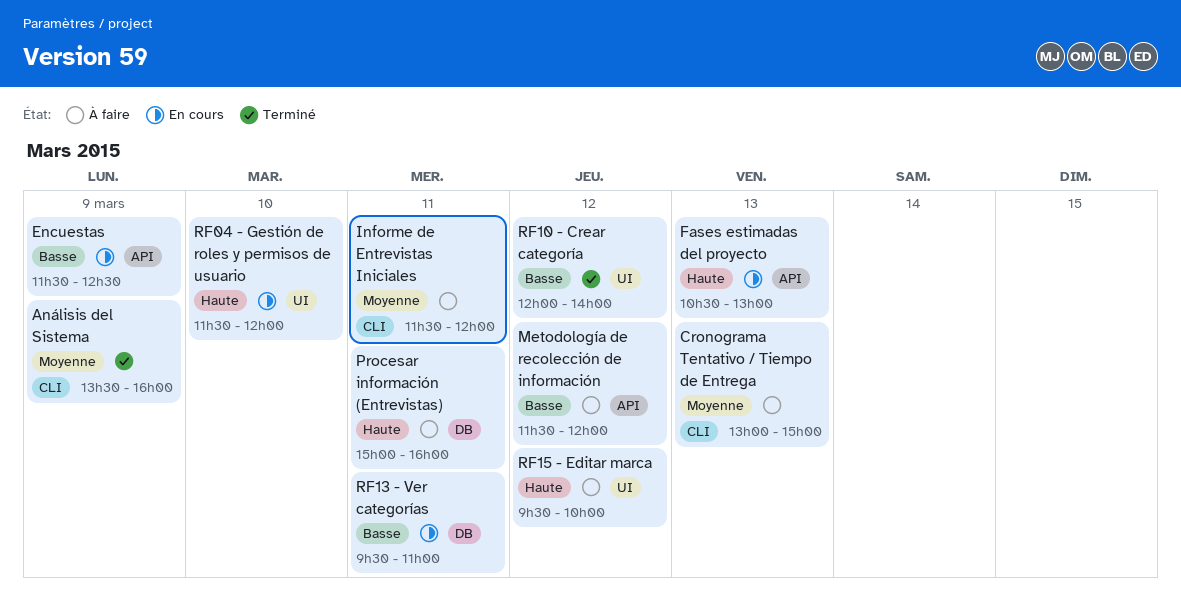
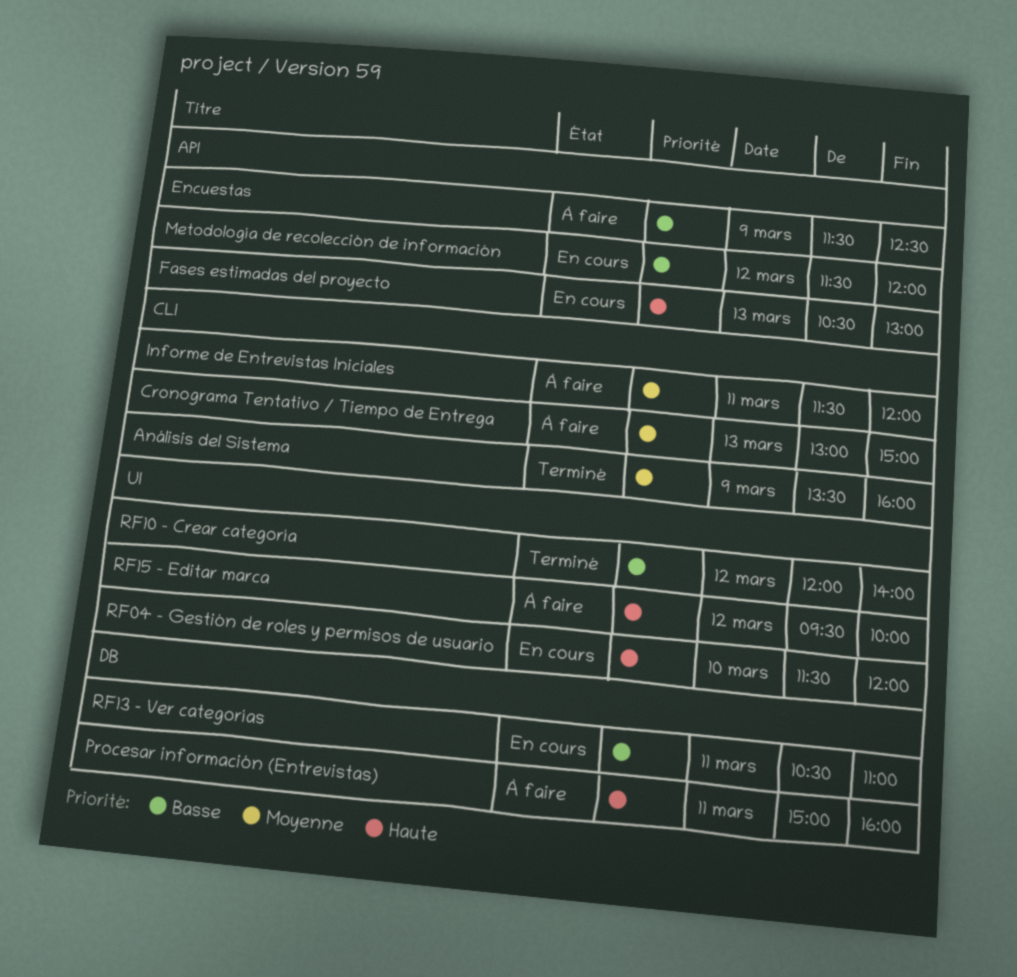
Encuestas, status: En cours -> À faire
Metodología de recolección de información, status: À faire -> En cours
RF13 - Ver categorías, begins: 09:30 -> 10:30

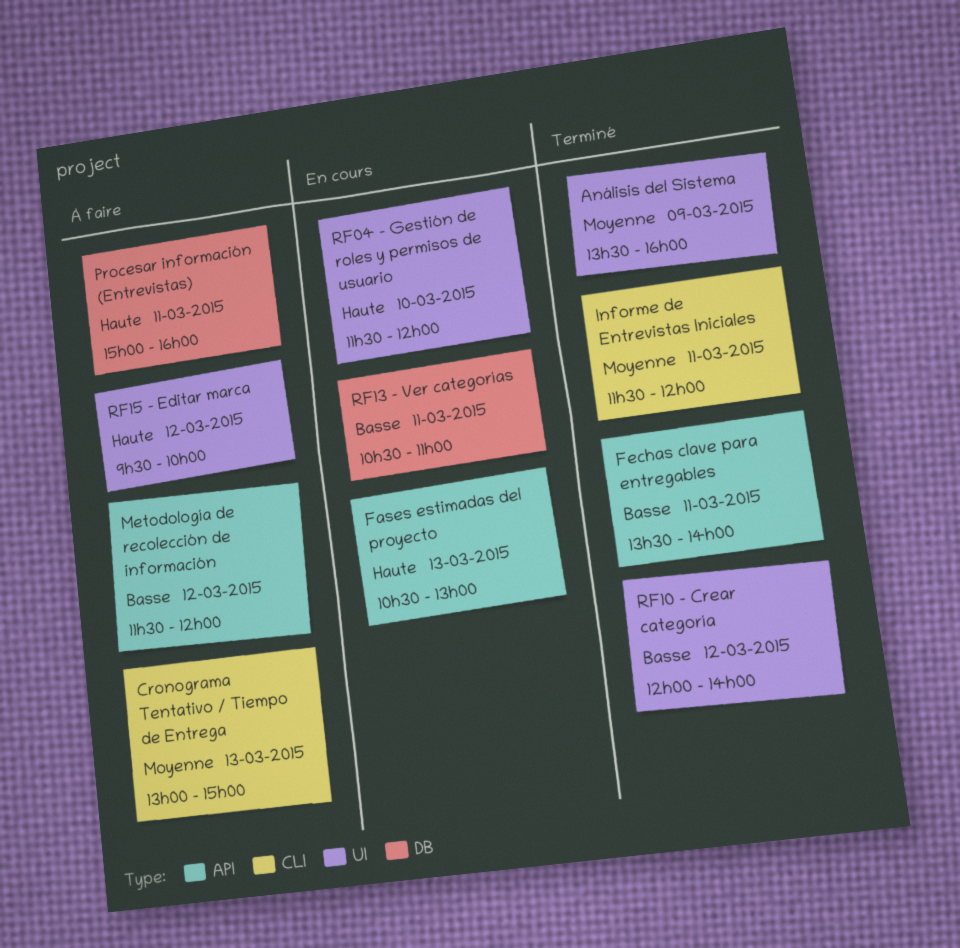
Análisis del Sistema, label: CLI -> UI
Encuestas: present -> none
Fechas clave para entregables: none -> present
Informe de Entrevistas Iniciales, status: À faire -> Terminé
Metodología de recolección de información, status: En cours -> À faire

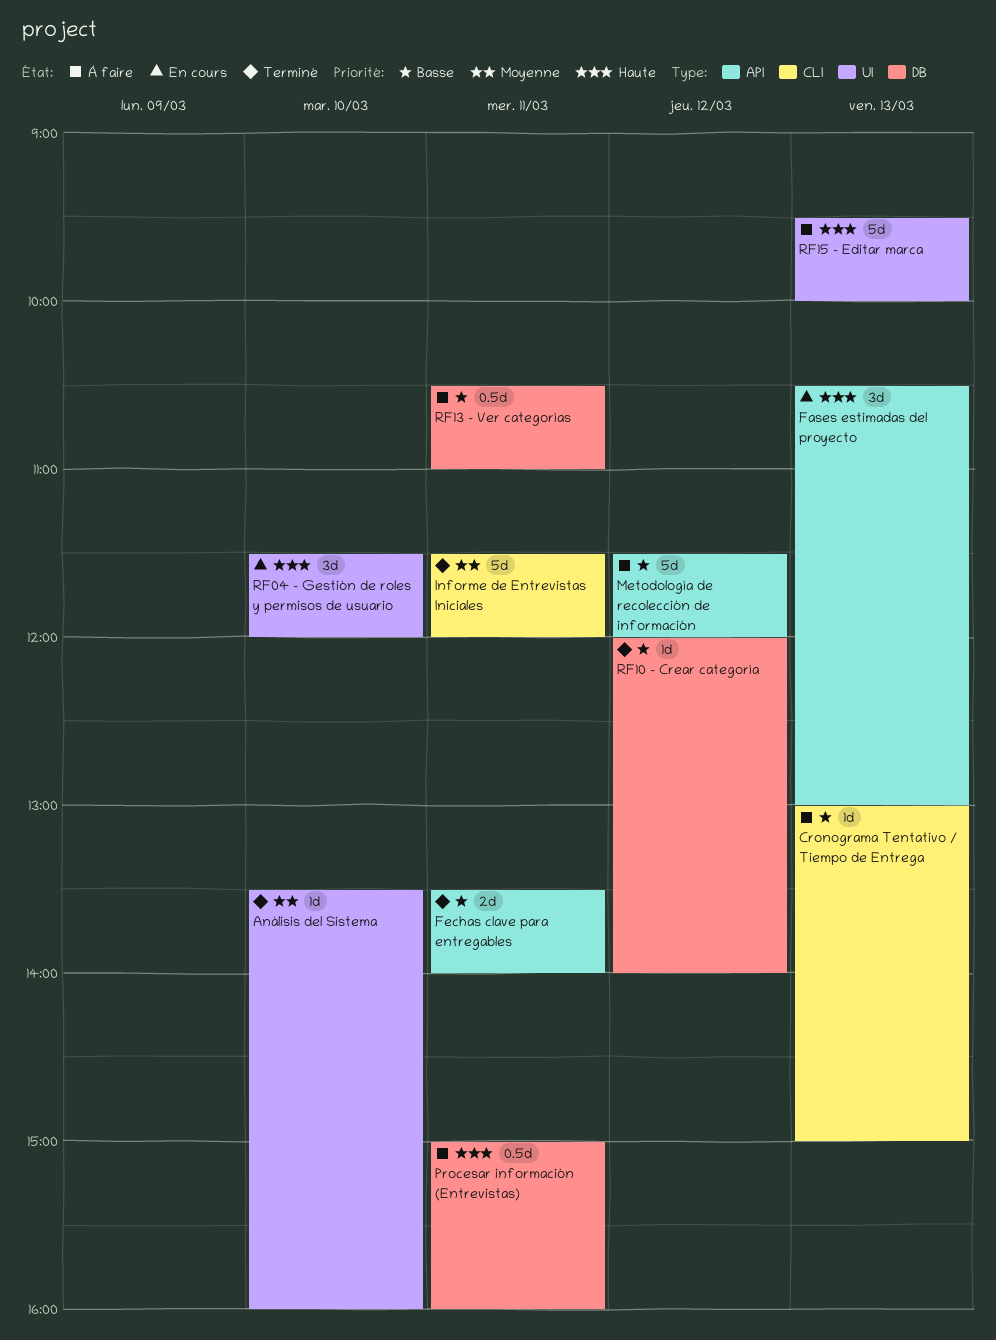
Análisis del Sistema, day: Mar 9 -> Mar 10
Cronograma Tentativo / Tiempo de Entrega, priority: Moyenne -> Basse
RF10 - Crear categoría, label: UI -> DB
RF13 - Ver categorías, status: En cours -> À faire
RF15 - Editar marca, day: Mar 12 -> Mar 13

